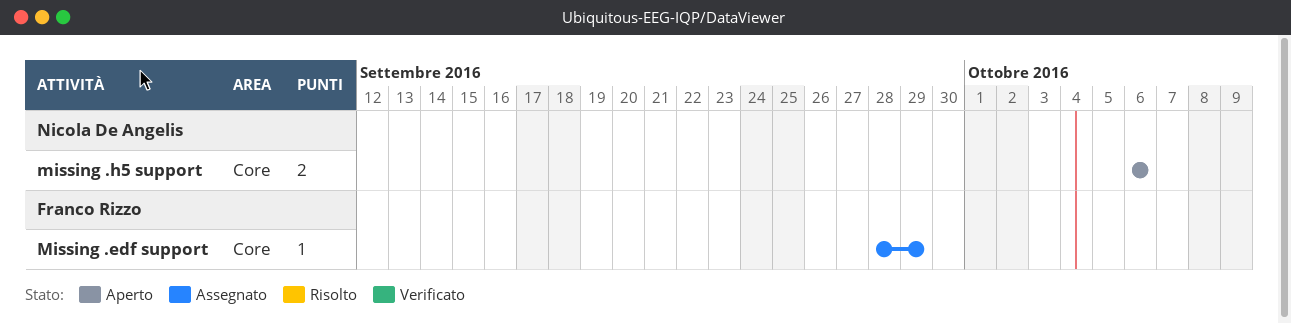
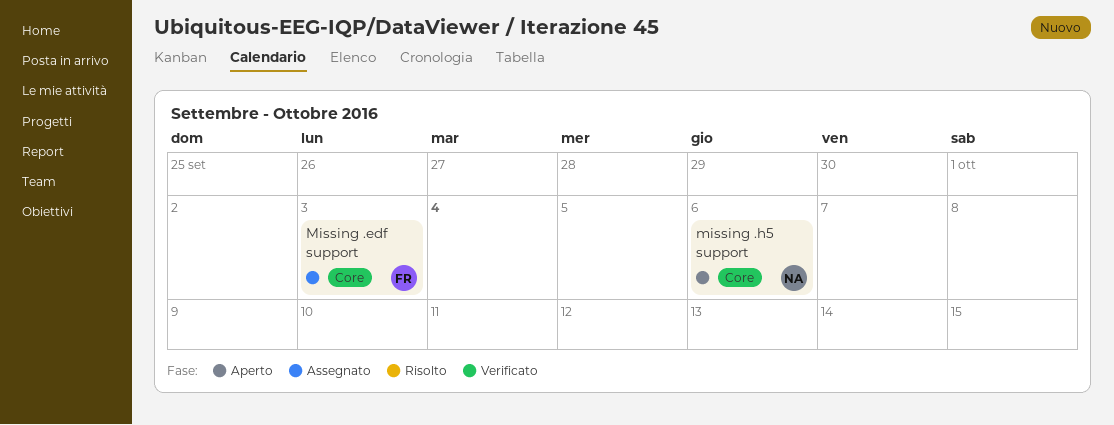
Missing .edf support, due: Sep 29 -> Oct 3

